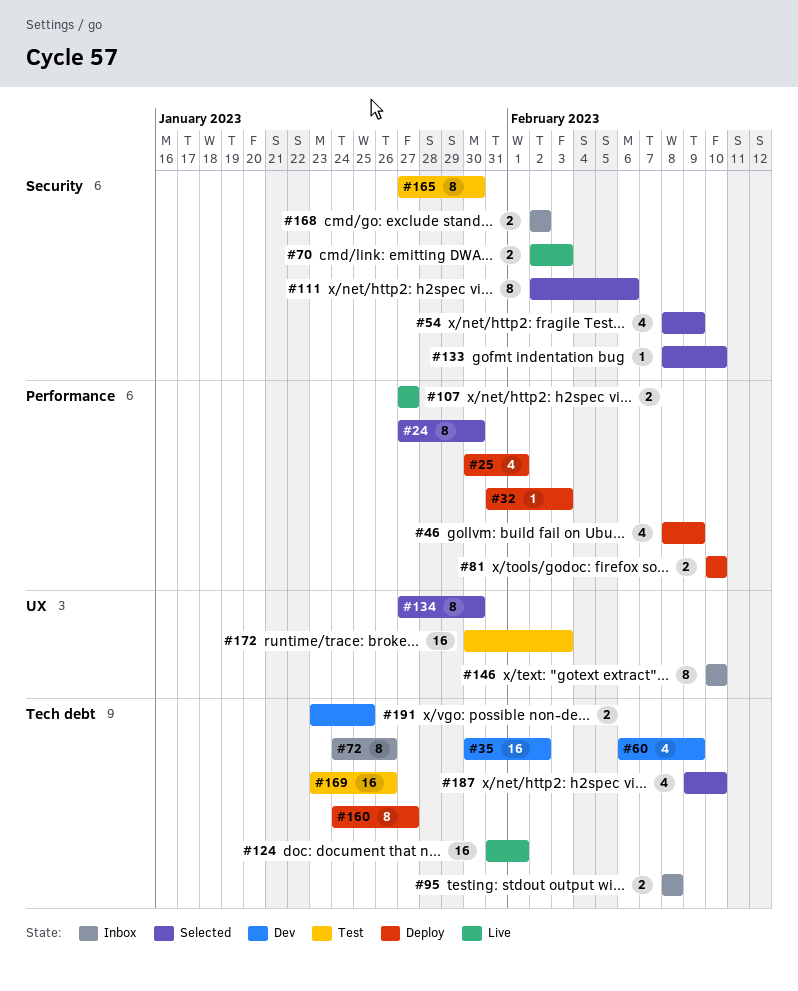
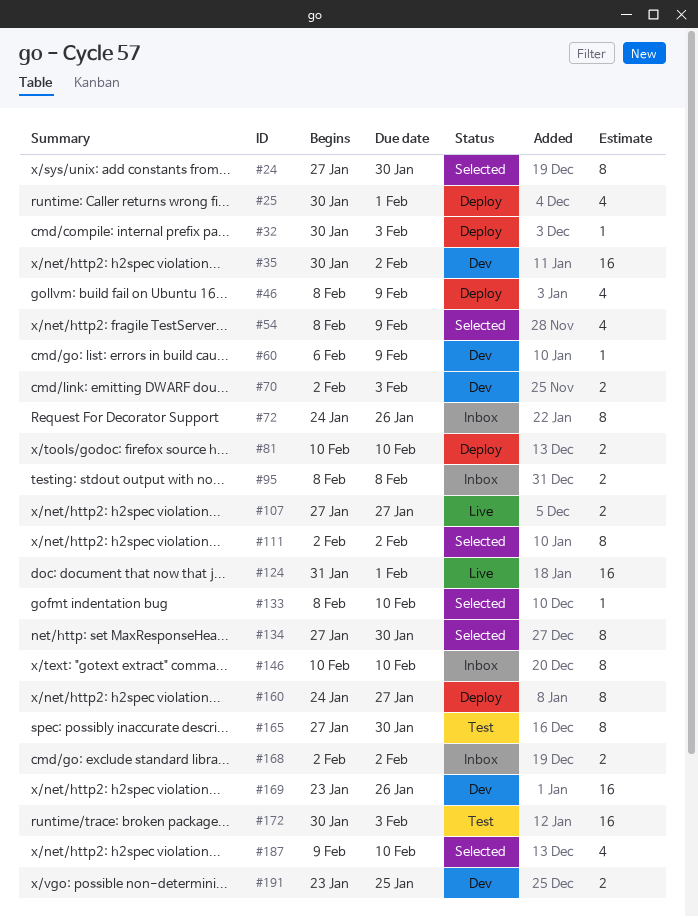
#32, start: Jan 31 -> Jan 30
#60, estimate: 4 -> 1
#70, status: Live -> Dev
#111, due: Feb 6 -> Feb 2
#169, status: Test -> Dev

